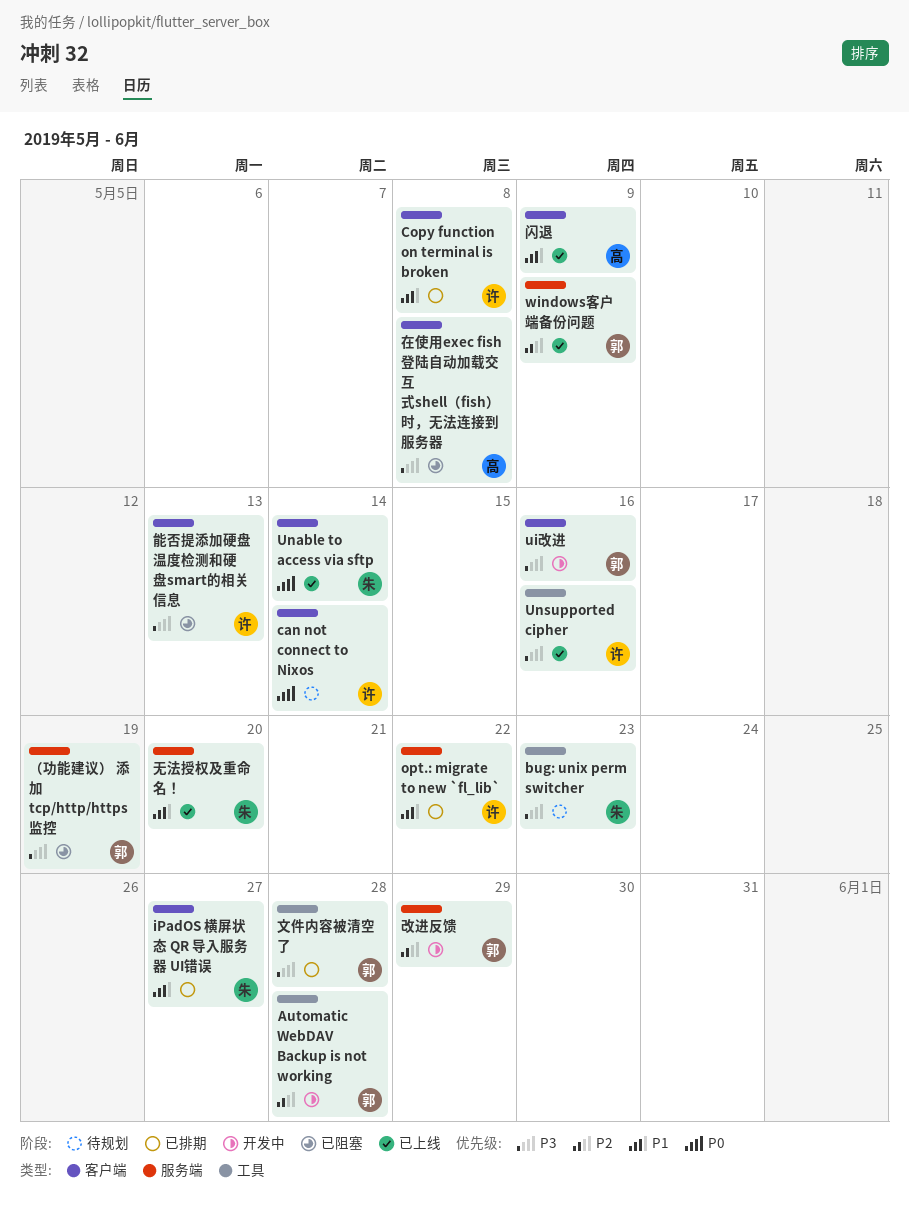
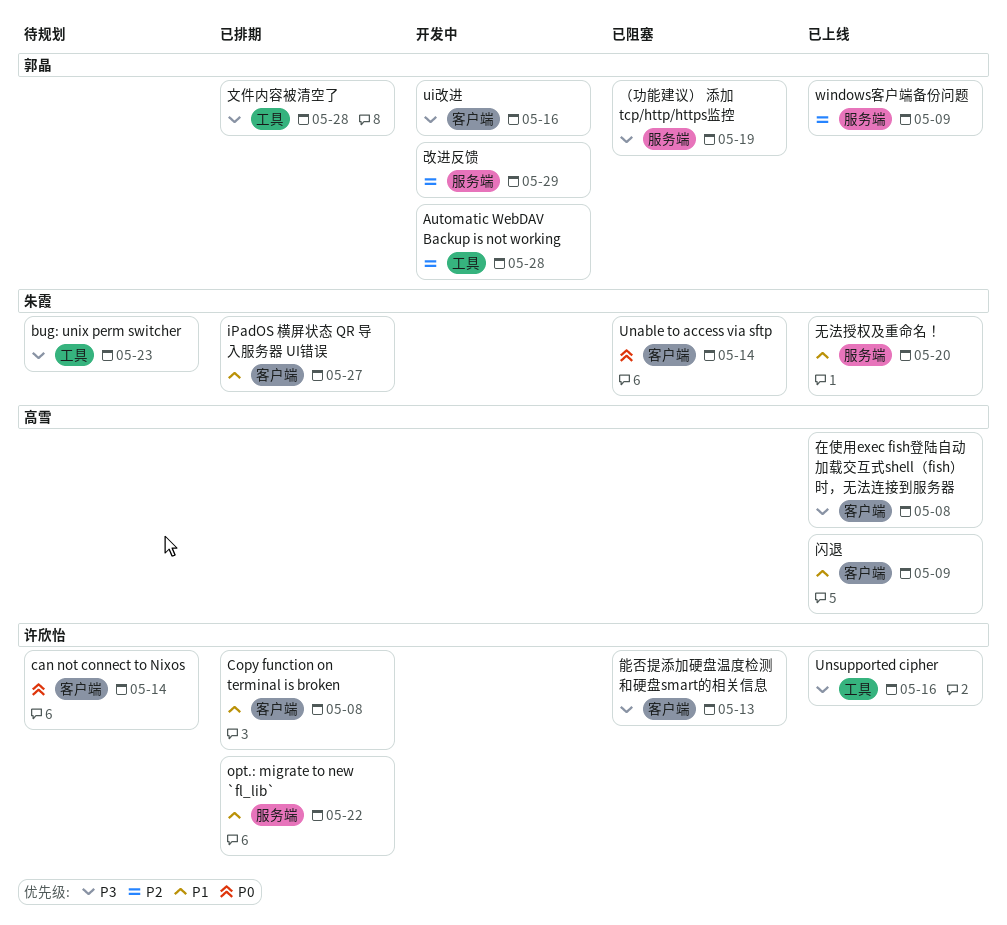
Unable to access via sftp, status: 已上线 -> 已阻塞
在使用exec fish登陆自动加载交互式shell（fish）时，无法连接到服务器, status: 已阻塞 -> 已上线

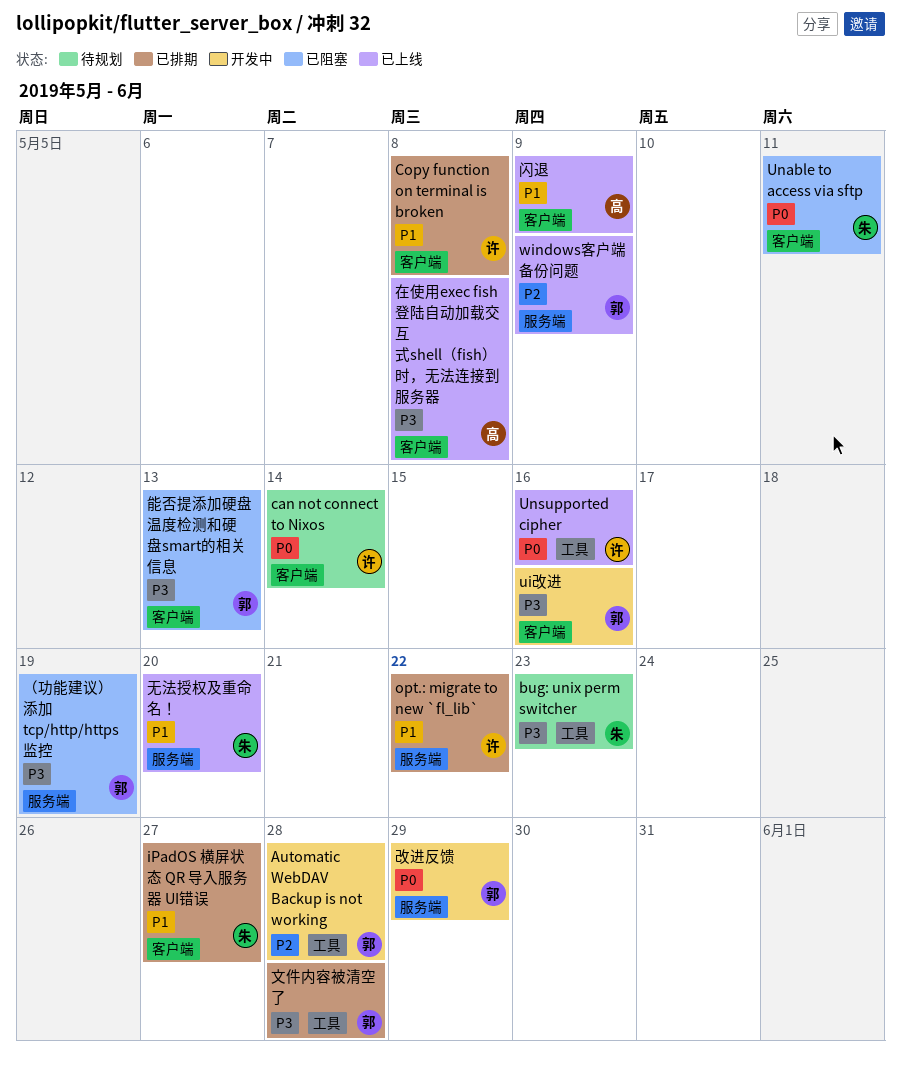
Unable to access via sftp, due: May 14 -> May 11
Unsupported cipher, priority: P3 -> P0
改进反馈, priority: P2 -> P0
能否提添加硬盘温度检测和硬盘smart的相关信息, owner: 许欣怡 -> 郭晶

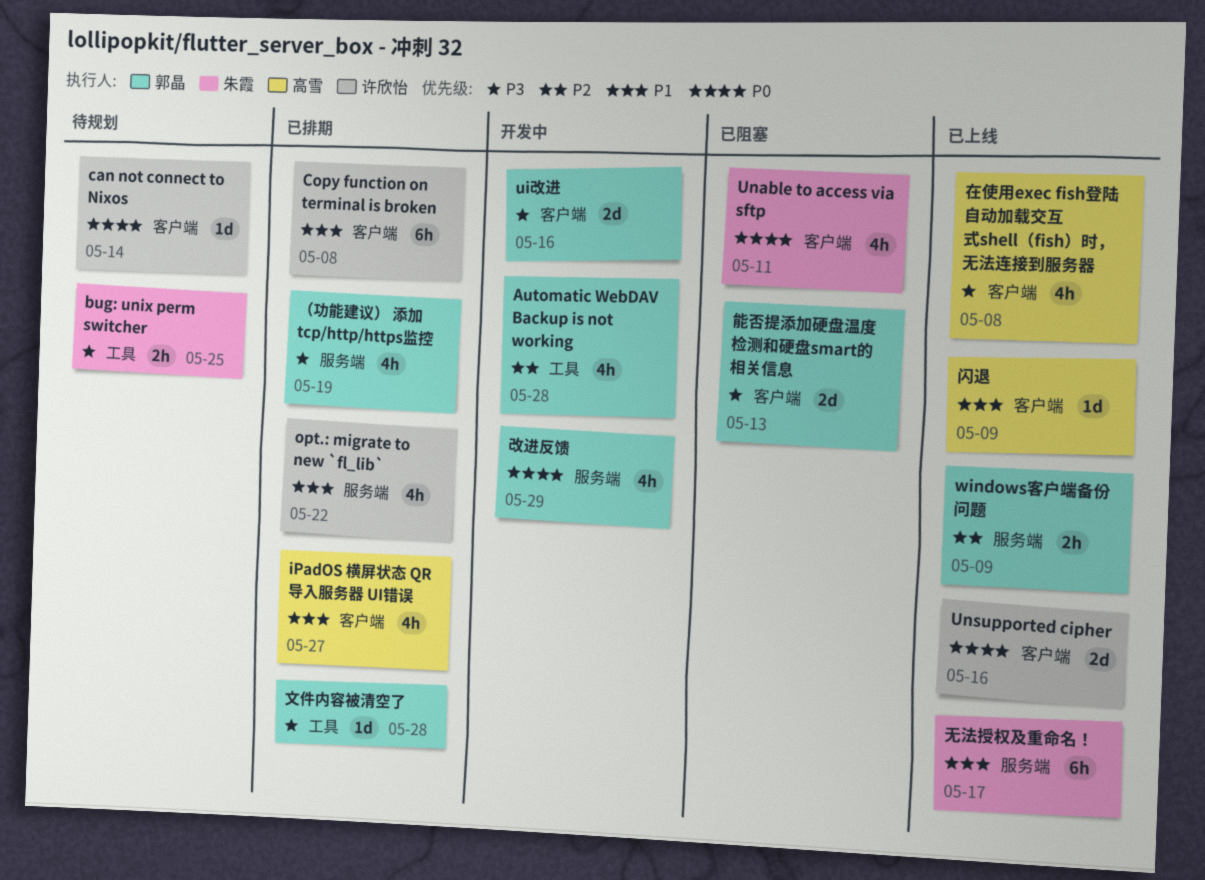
bug: unix perm switcher, due: May 23 -> May 25
iPadOS 横屏状态 QR 导入服务器 UI错误, owner: 朱霞 -> 高雪
Unsupported cipher, label: 工具 -> 客户端
无法授权及重命名！, due: May 20 -> May 17
（功能建议） 添加 tcp/http/https监控, status: 已阻塞 -> 已排期

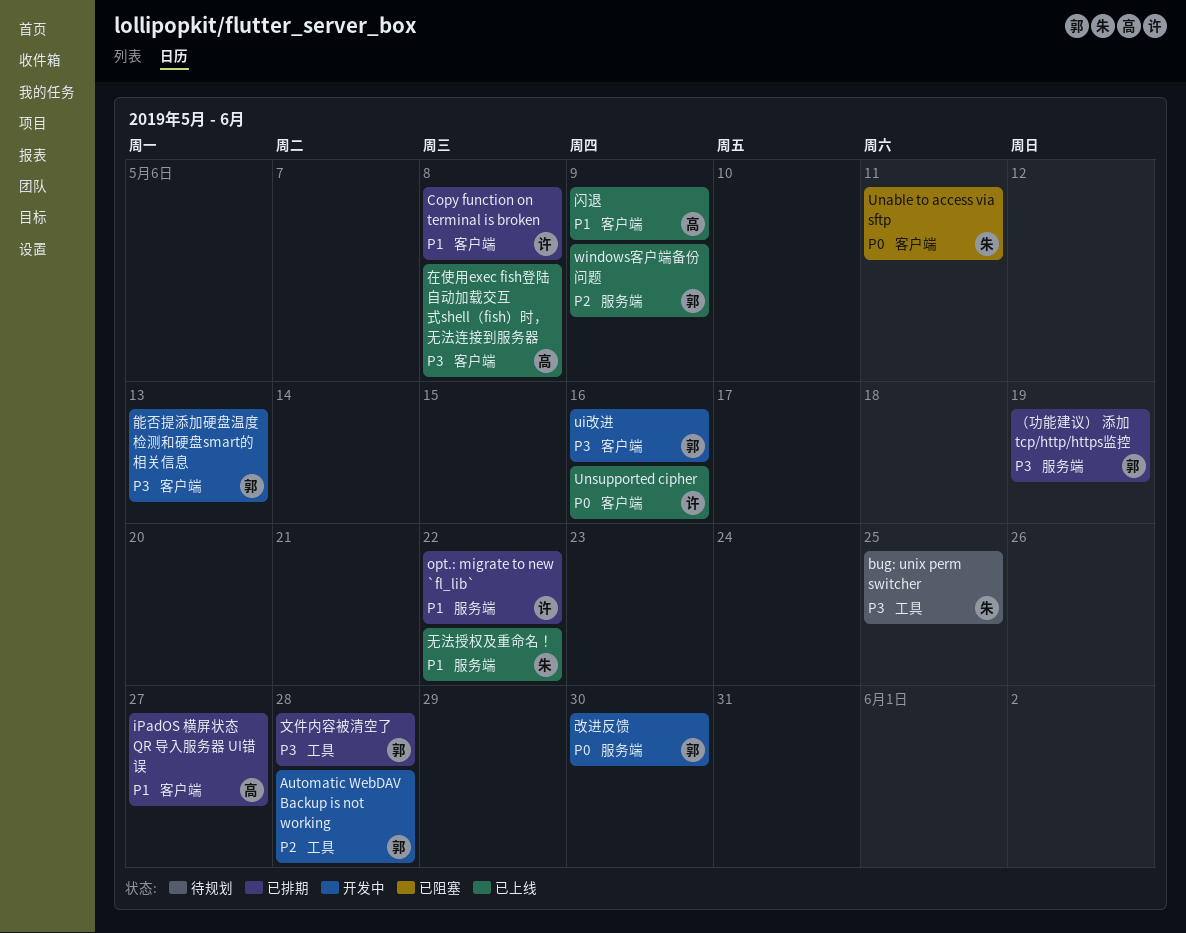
can not connect to Nixos: present -> none
改进反馈, due: May 29 -> May 30
无法授权及重命名！, due: May 17 -> May 22
能否提添加硬盘温度检测和硬盘smart的相关信息, status: 已阻塞 -> 开发中

